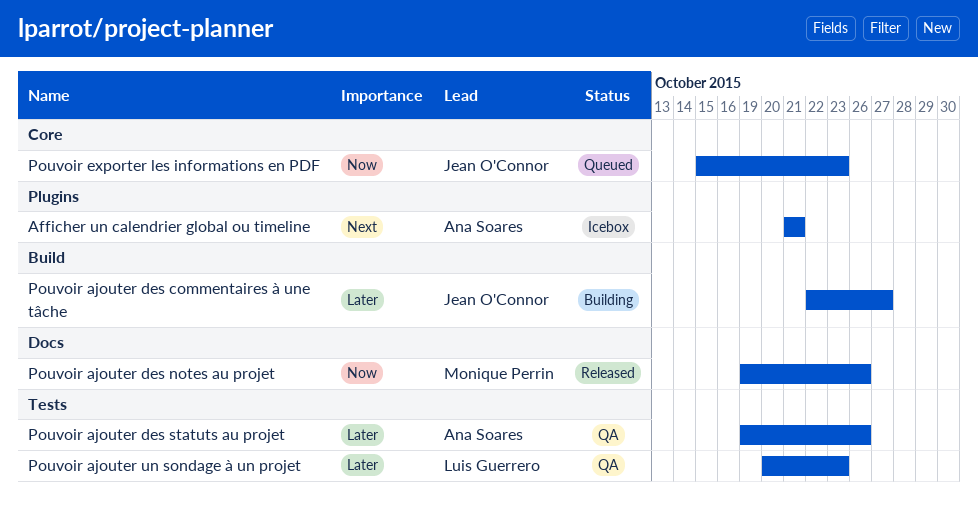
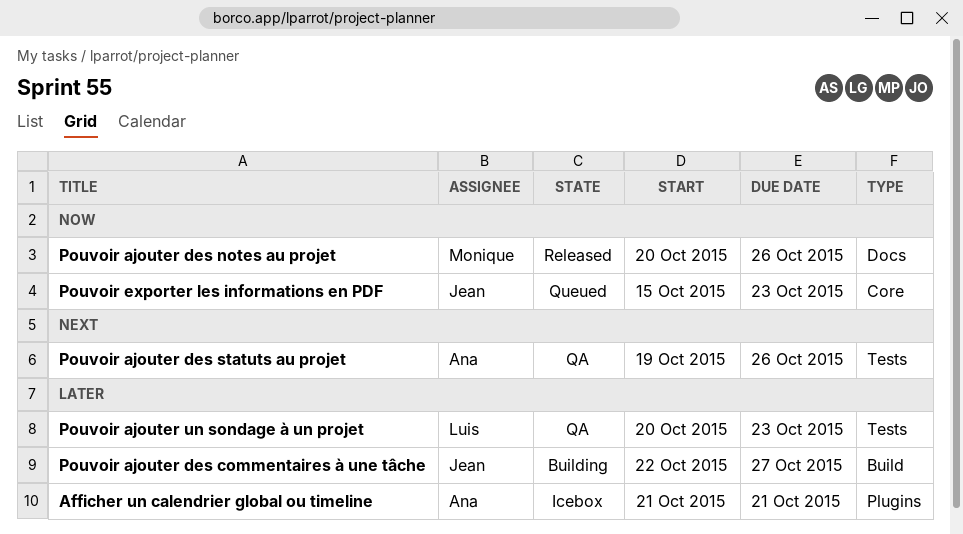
Afficher un calendrier global ou timeline, priority: Next -> Later
Pouvoir ajouter des notes au projet, start: Oct 19 -> Oct 20
Pouvoir ajouter des statuts au projet, priority: Later -> Next

